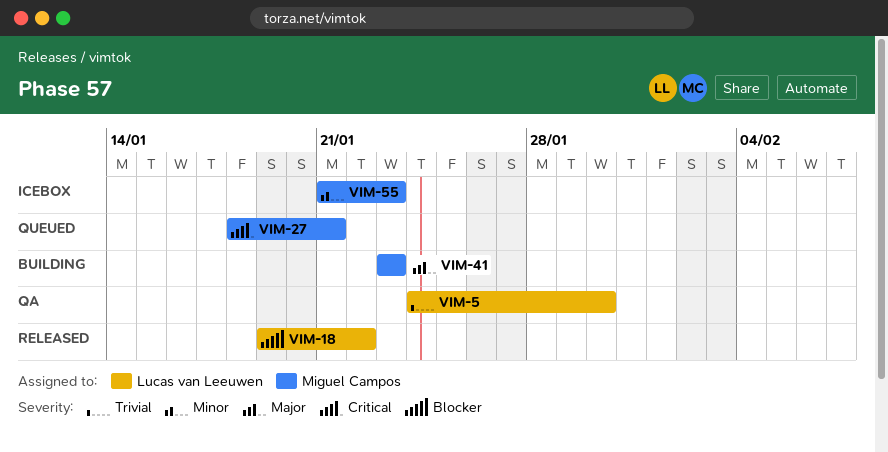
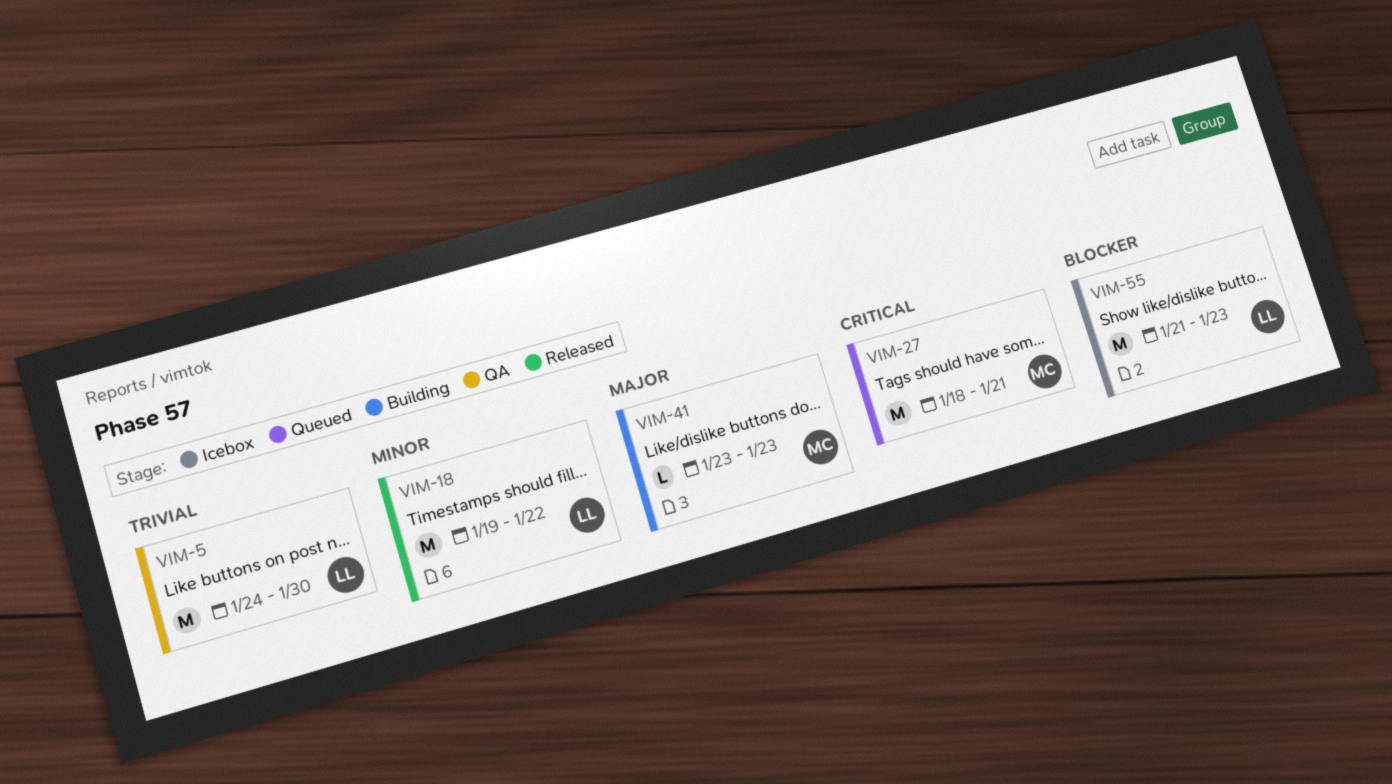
VIM-18, priority: Blocker -> Minor
VIM-55, owner: Miguel Campos -> Lucas van Leeuwen
VIM-55, priority: Minor -> Blocker

